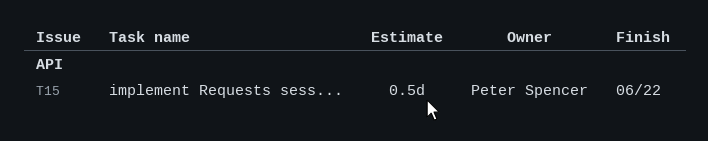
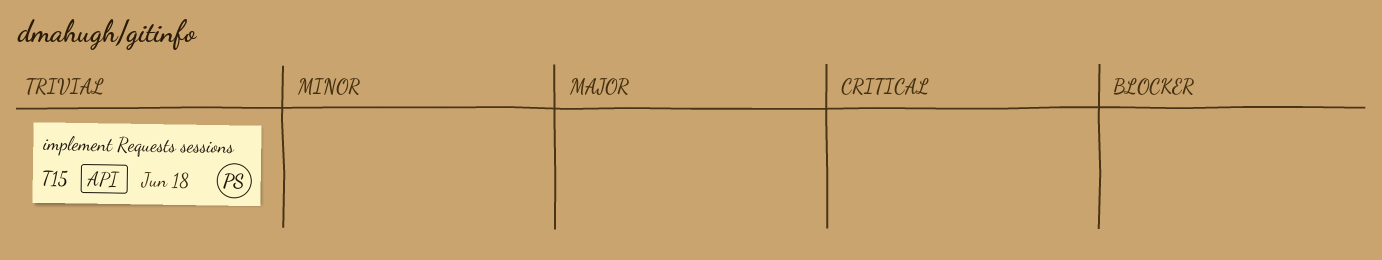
T15, due: Jun 22 -> Jun 18

